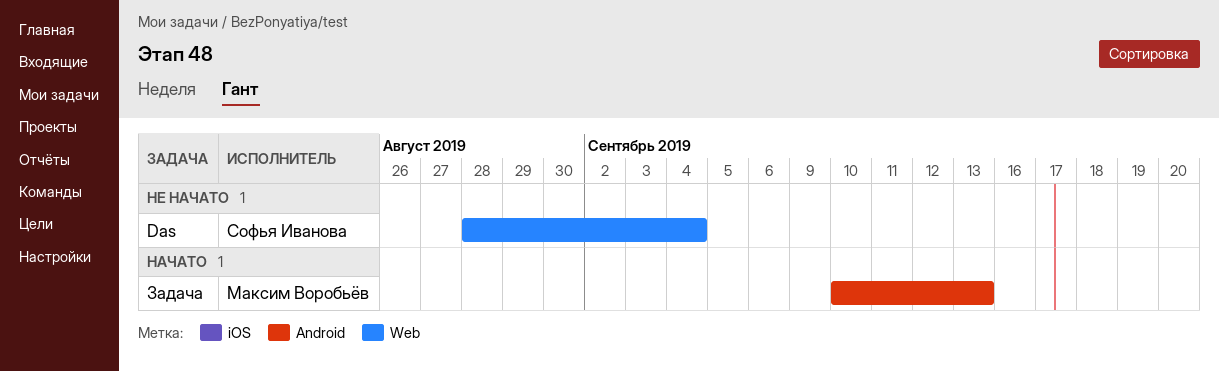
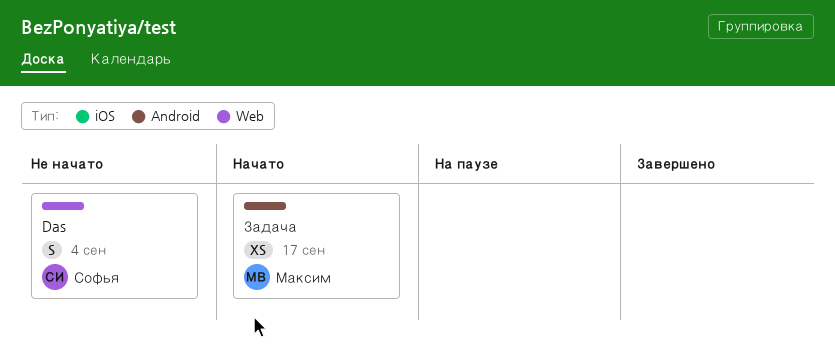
Задача, due: Sep 13 -> Sep 17

